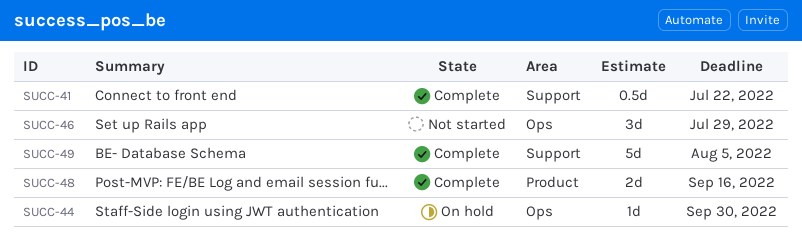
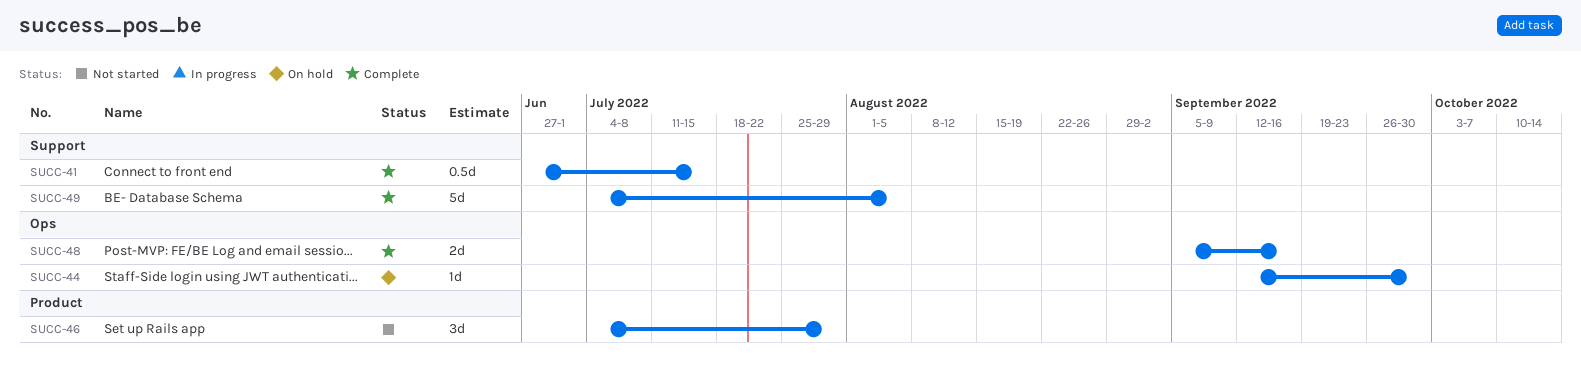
SUCC-41, due: Jul 22 -> Jul 15
SUCC-46, label: Ops -> Product
SUCC-48, label: Product -> Ops

